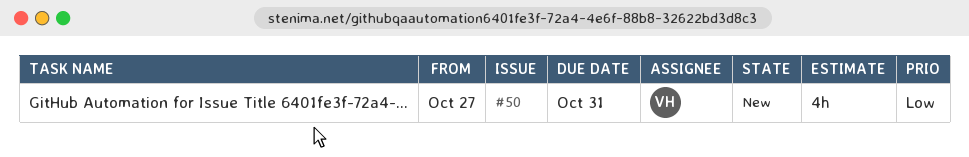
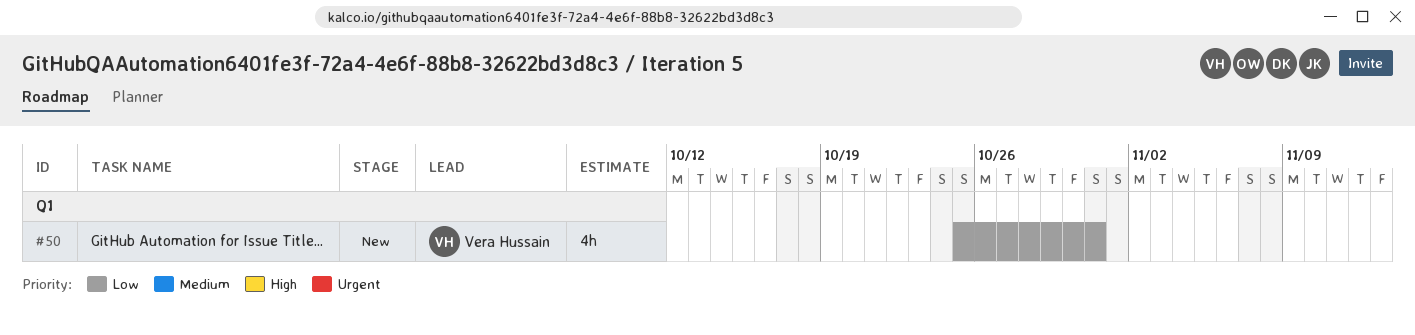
#50, start: Oct 27 -> Oct 25

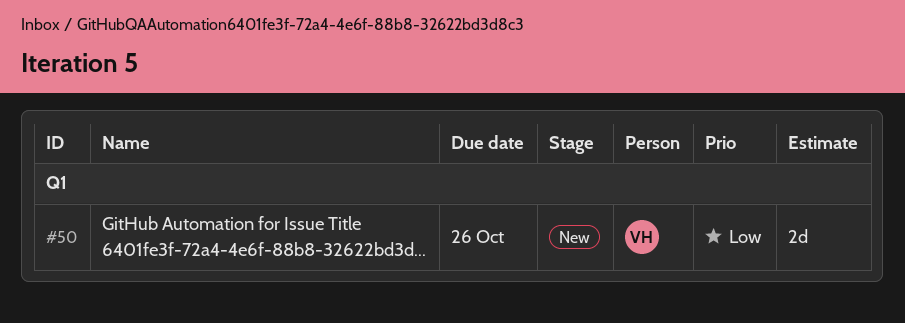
#50, estimate: 4h -> 2d
#50, due: Oct 31 -> Oct 26

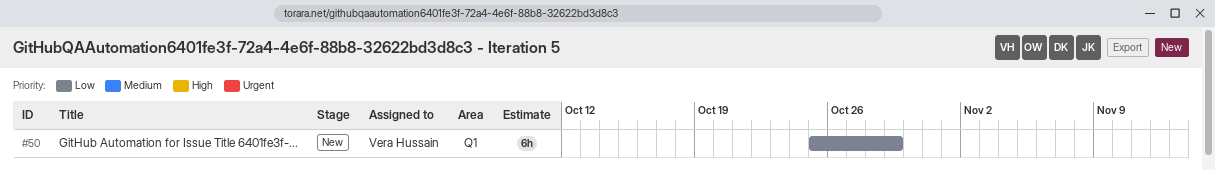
#50, estimate: 2d -> 6h
#50, due: Oct 26 -> Oct 29

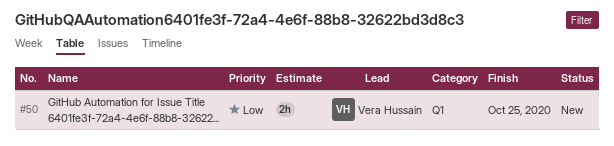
#50, estimate: 6h -> 2h
#50, due: Oct 29 -> Oct 25

